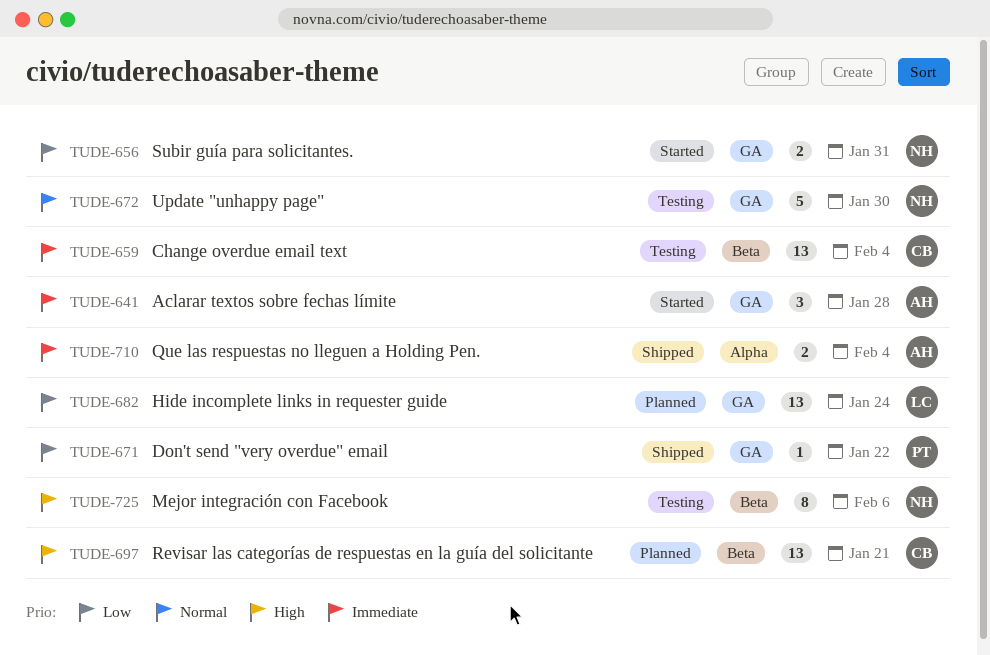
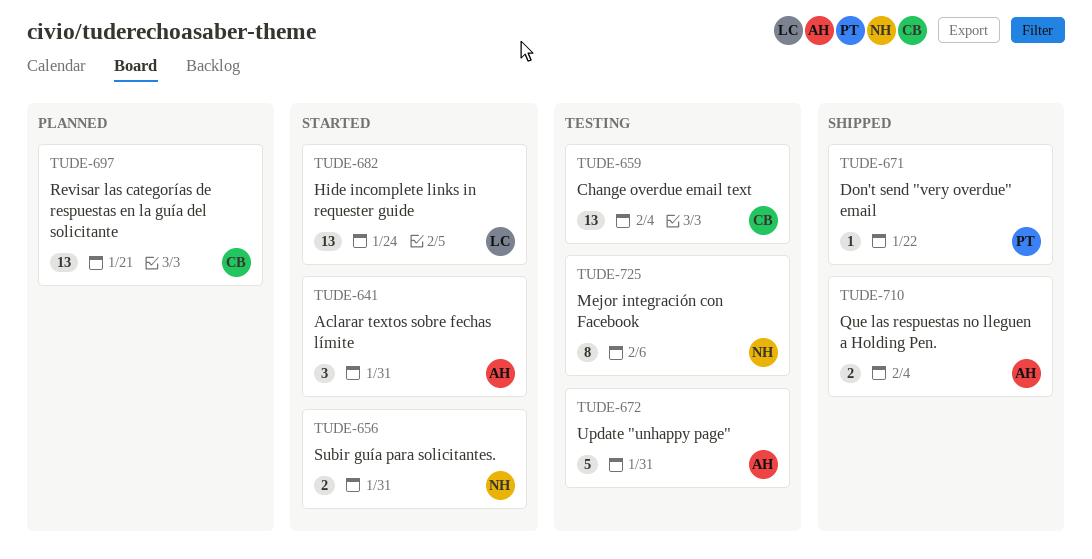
TUDE-641, due: Jan 28 -> Jan 31
TUDE-672, owner: NH -> AH
TUDE-672, due: Jan 30 -> Jan 31
TUDE-682, status: Planned -> Started

